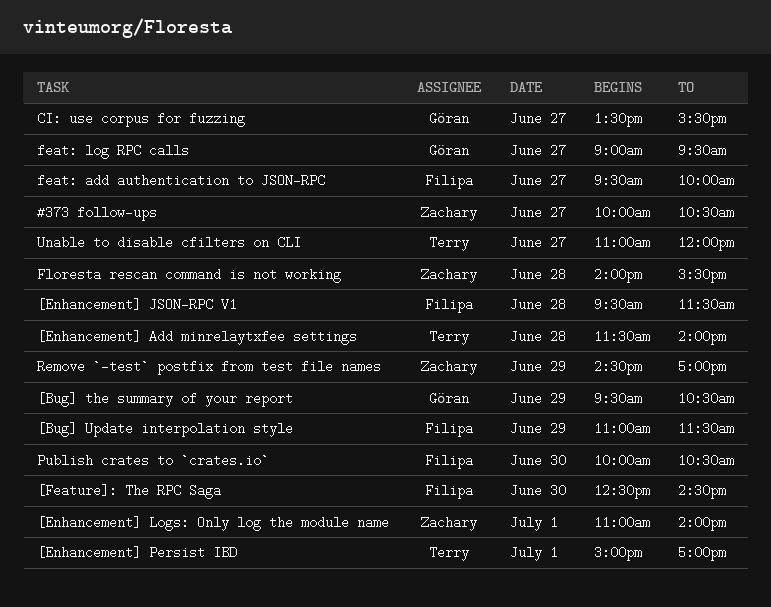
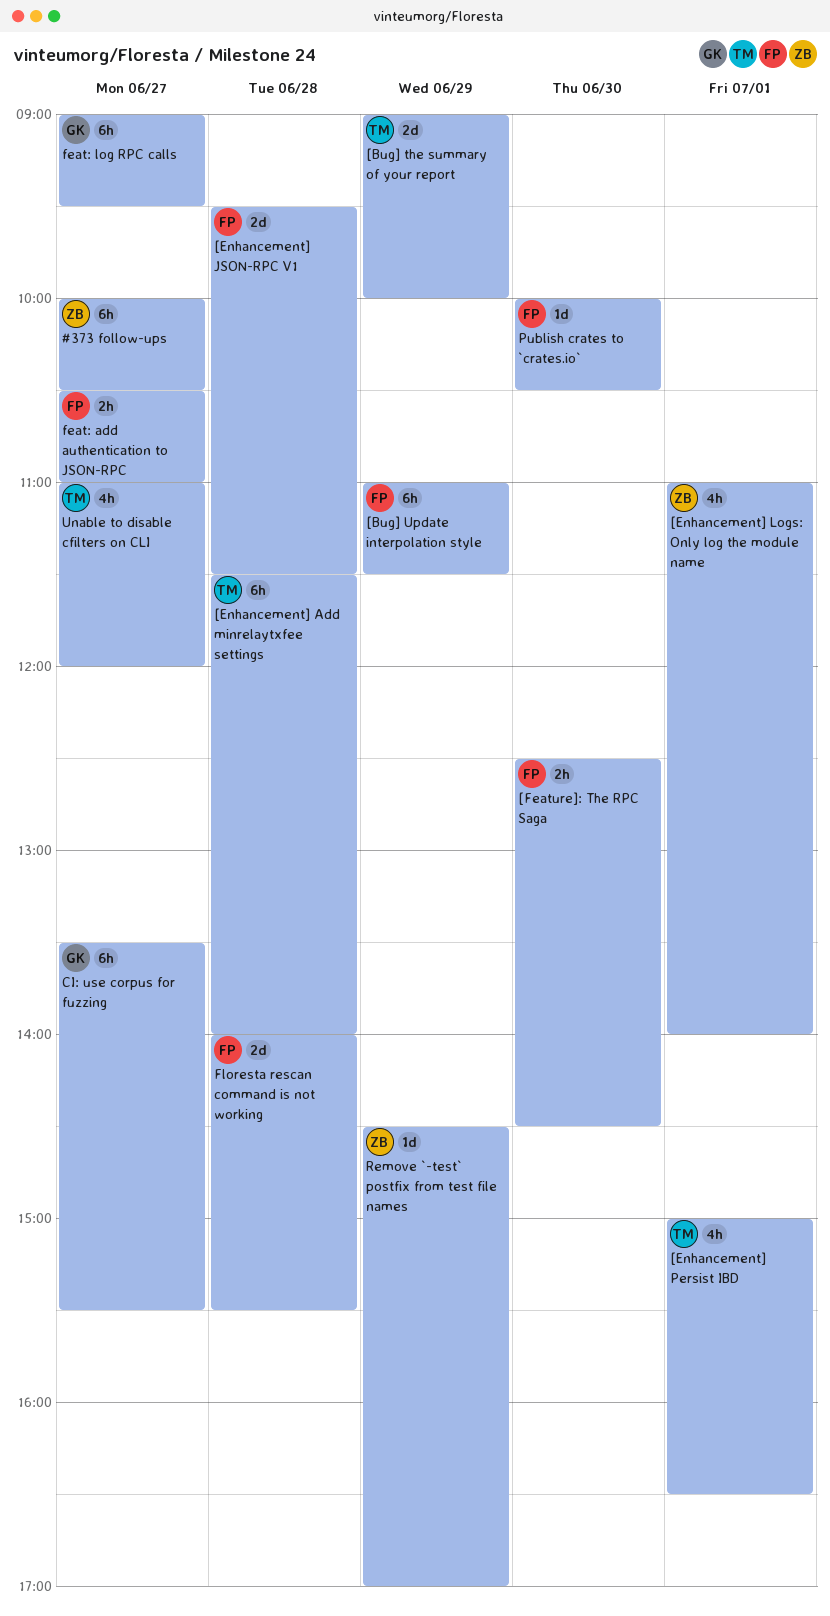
[Bug] the summary of your report, owner: Göran -> Terry
[Bug] the summary of your report, begins: 09:30 -> 09:00
[Bug] the summary of your report, ends: 10:30 -> 10:00
[Enhancement] Persist IBD, ends: 17:00 -> 16:30
feat: add authentication to JSON-RPC, begins: 09:30 -> 10:30
feat: add authentication to JSON-RPC, ends: 10:00 -> 11:00
Floresta rescan command is not working, owner: Zachary -> Filipa

